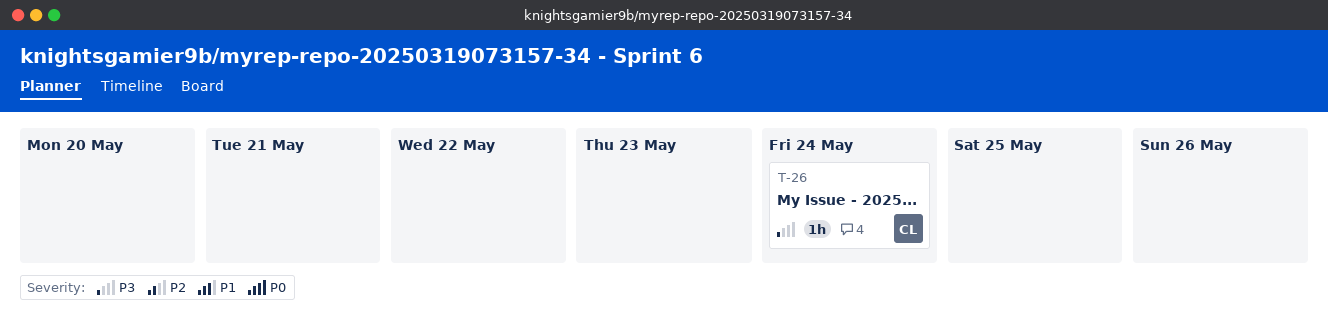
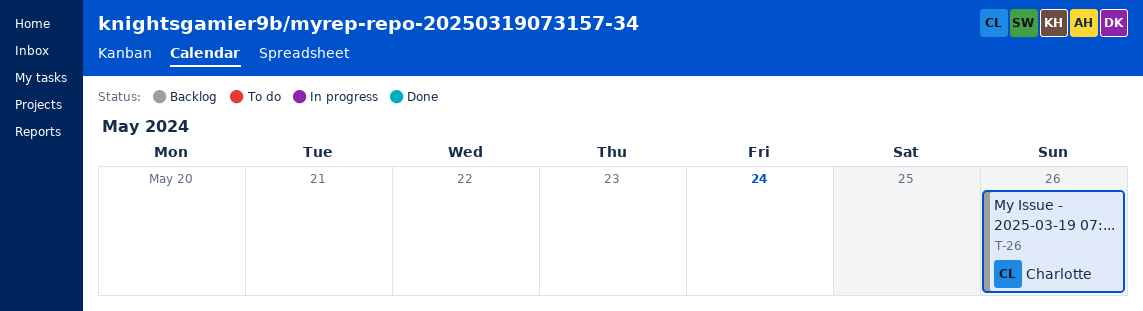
T-26, due: May 24 -> May 26

